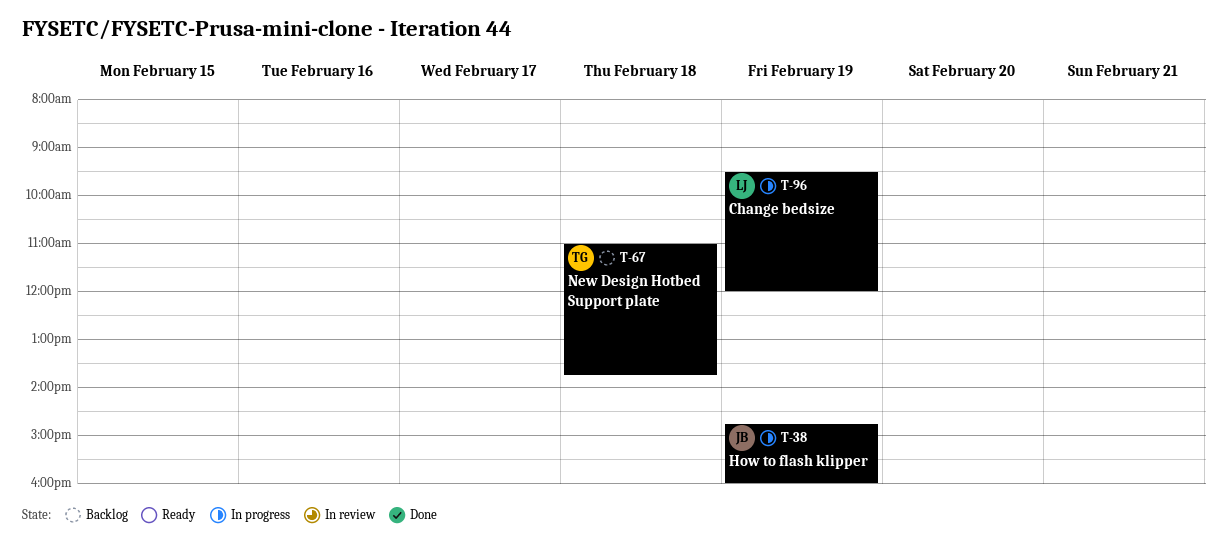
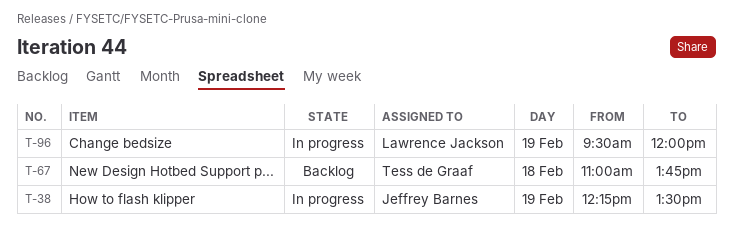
T-38, begins: 14:45 -> 12:15
T-38, ends: 16:00 -> 13:30

